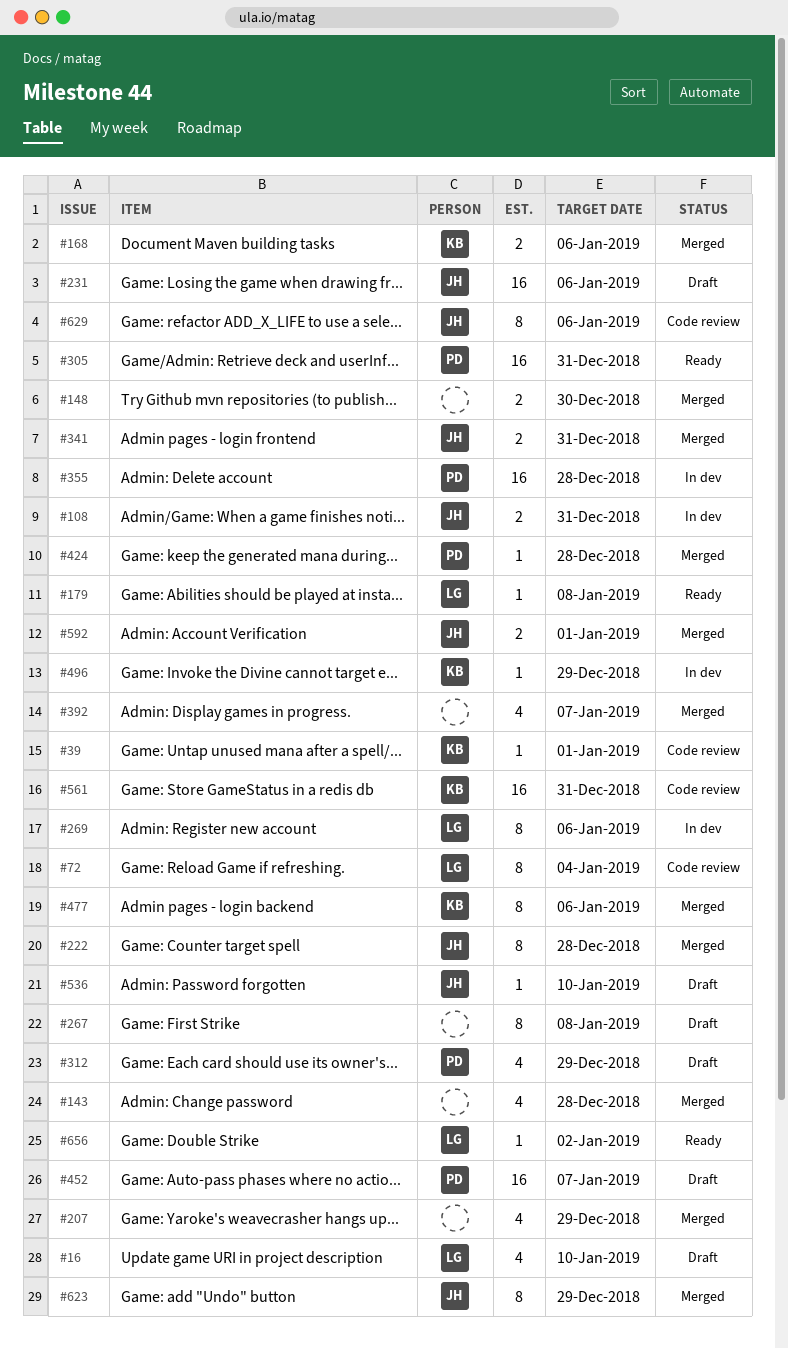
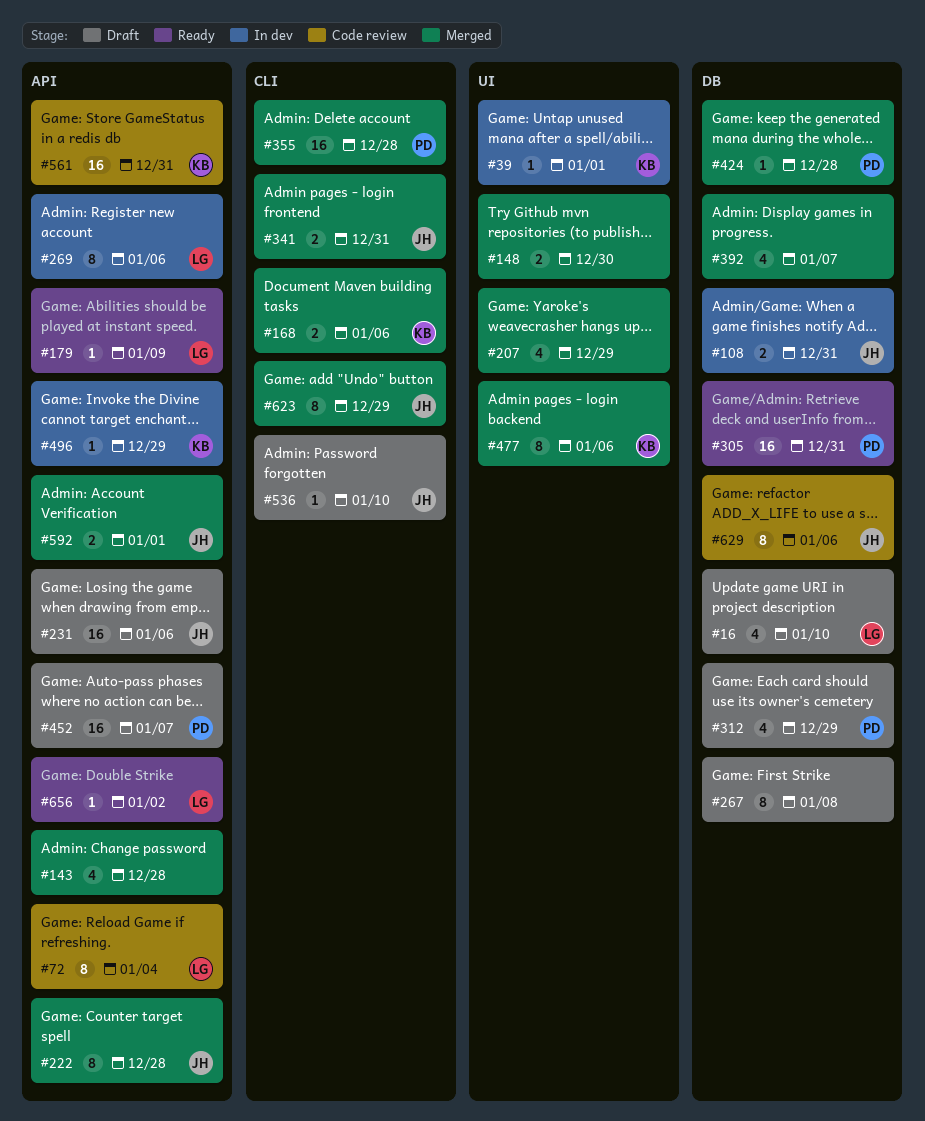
#39, status: Code review -> In dev
#179, due: Jan 8 -> Jan 9
#355, status: In dev -> Merged

